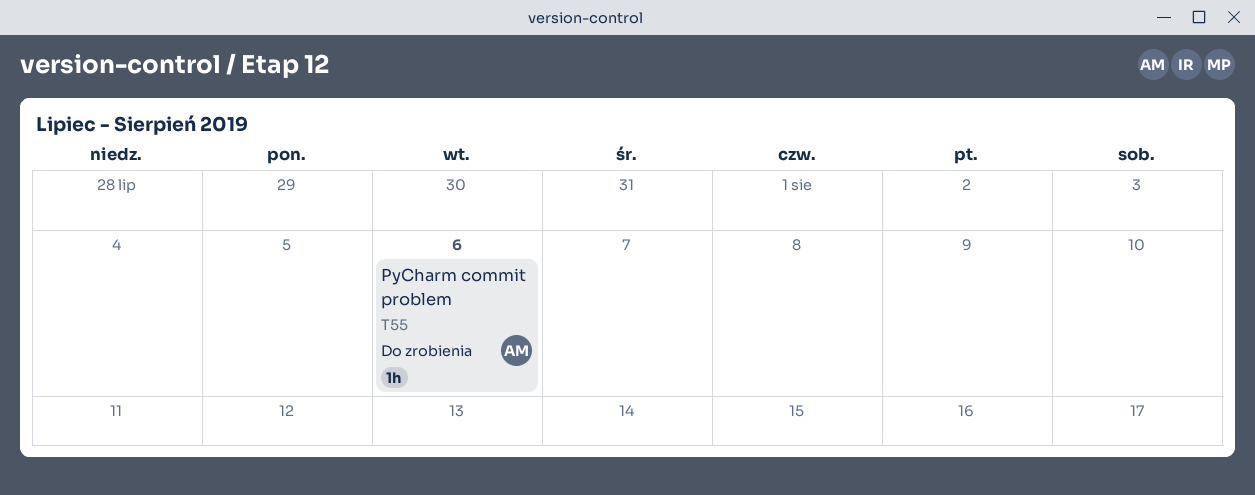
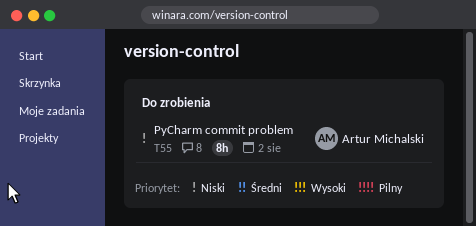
T55, estimate: 1h -> 8h
T55, due: Aug 6 -> Aug 2

